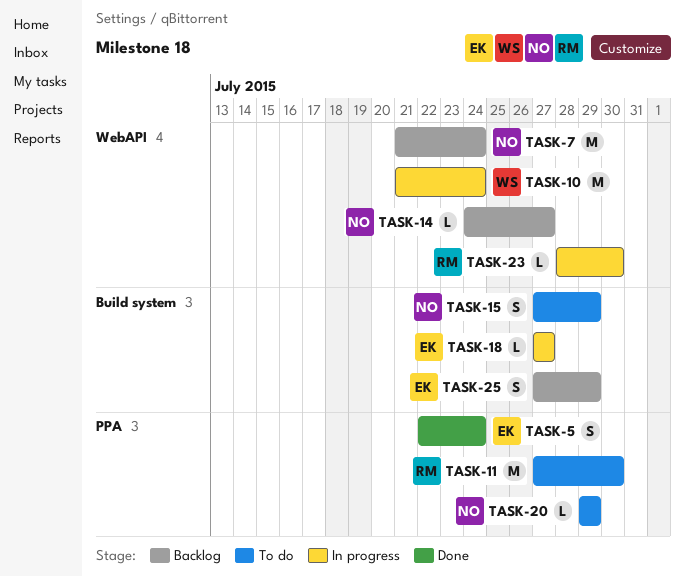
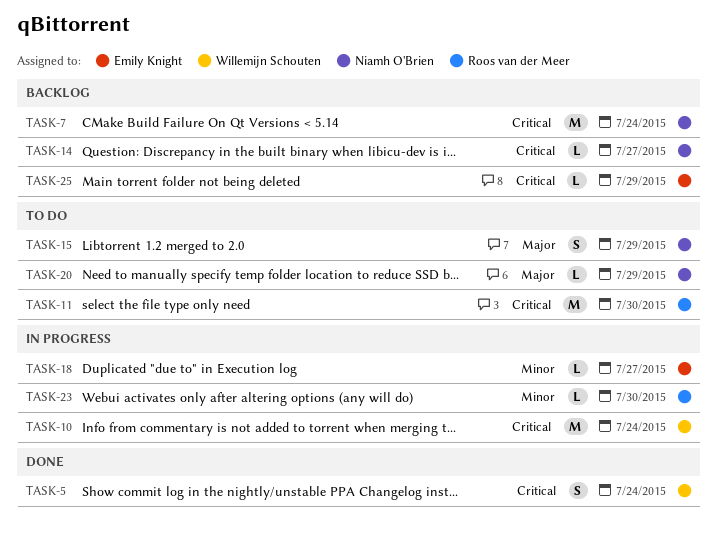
TASK-5, owner: Emily Knight -> Willemijn Schouten
TASK-25, estimate: S -> L

